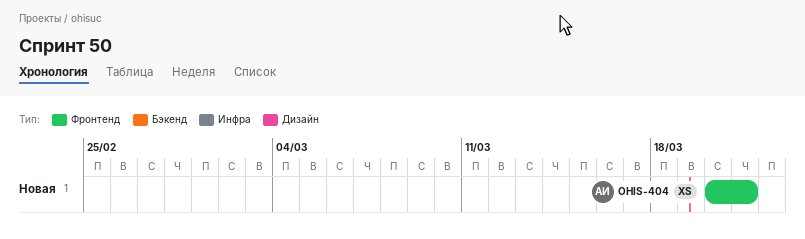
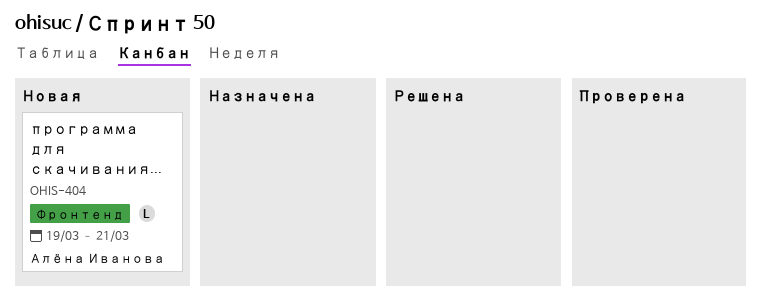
OHIS-404, estimate: XS -> L
OHIS-404, start: Mar 20 -> Mar 19

